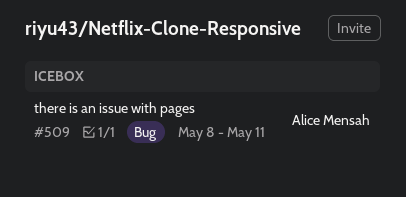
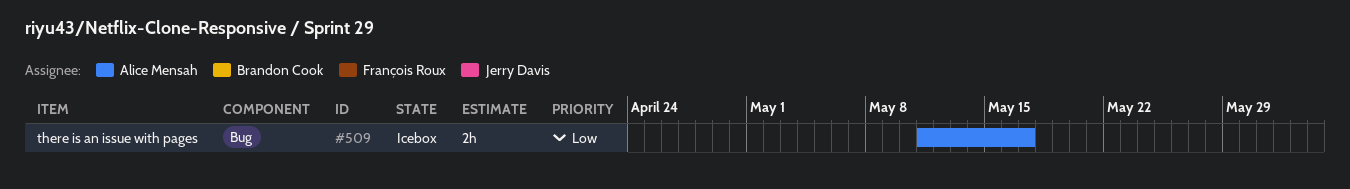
#509, start: May 8 -> May 11
#509, due: May 11 -> May 17

